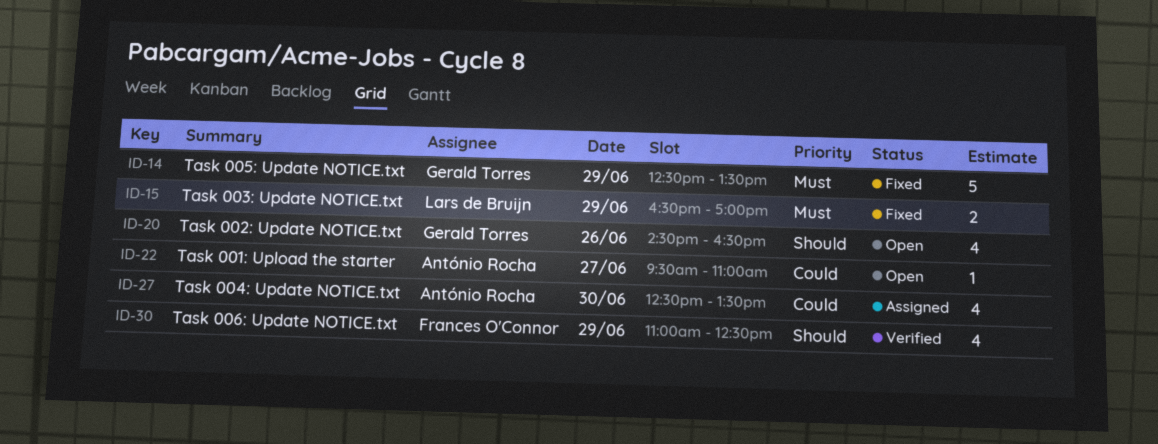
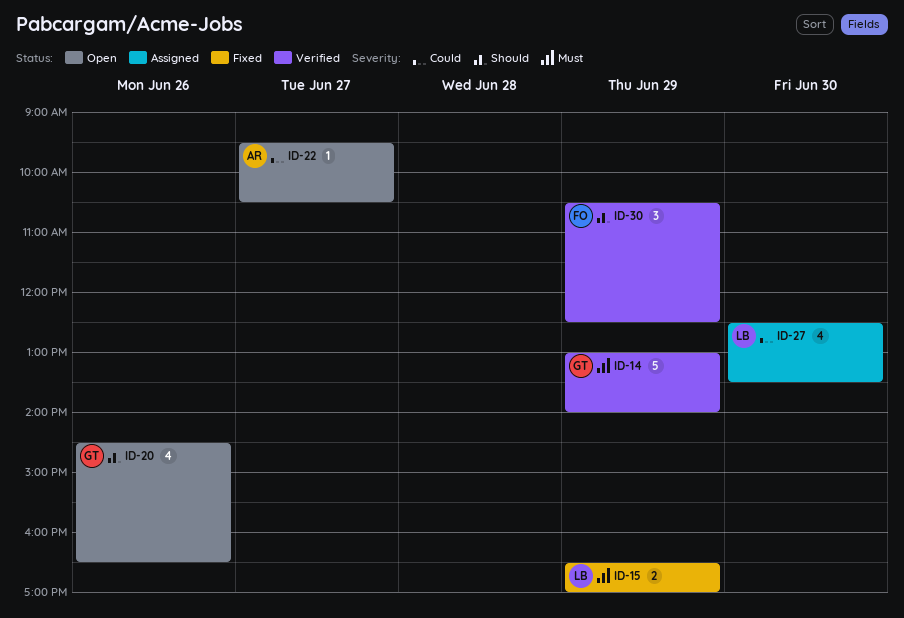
ID-14, status: Fixed -> Verified
ID-14, begins: 12:30 -> 13:00
ID-14, ends: 13:30 -> 14:00
ID-22, ends: 11:00 -> 10:30
ID-27, owner: António Rocha -> Lars de Bruijn
ID-30, estimate: 4 -> 3
ID-30, begins: 11:00 -> 10:30

